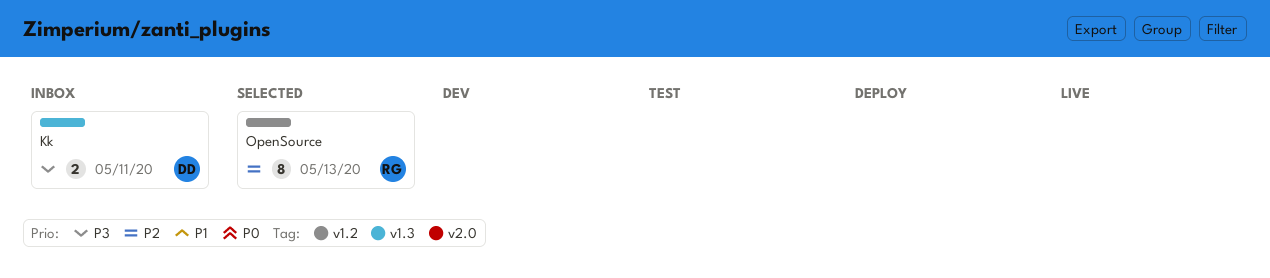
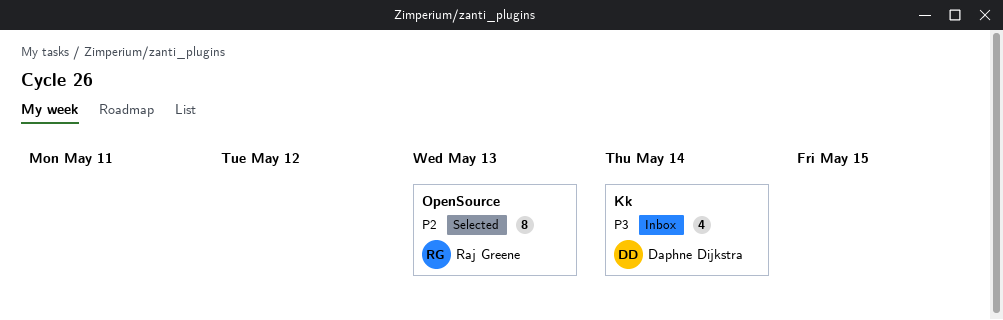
Kk, estimate: 2 -> 4
Kk, due: May 11 -> May 14

